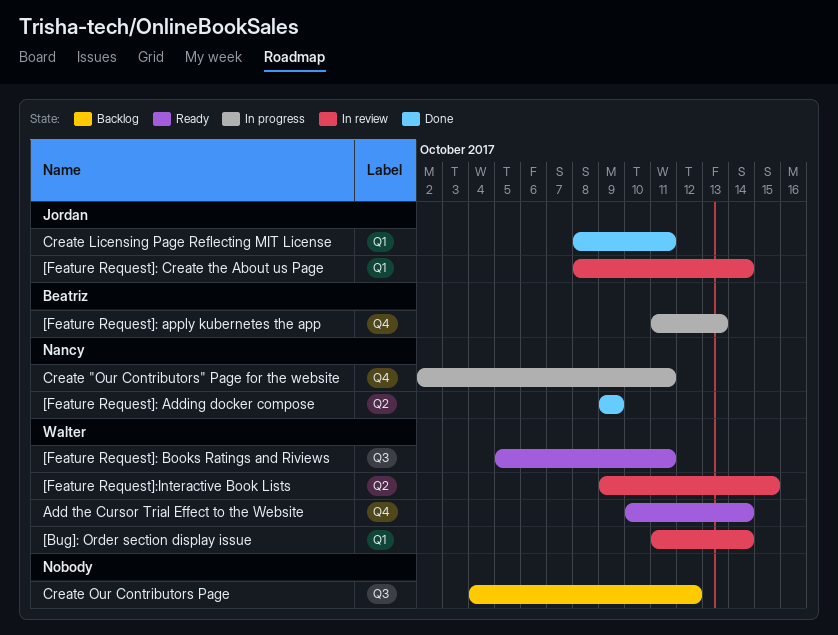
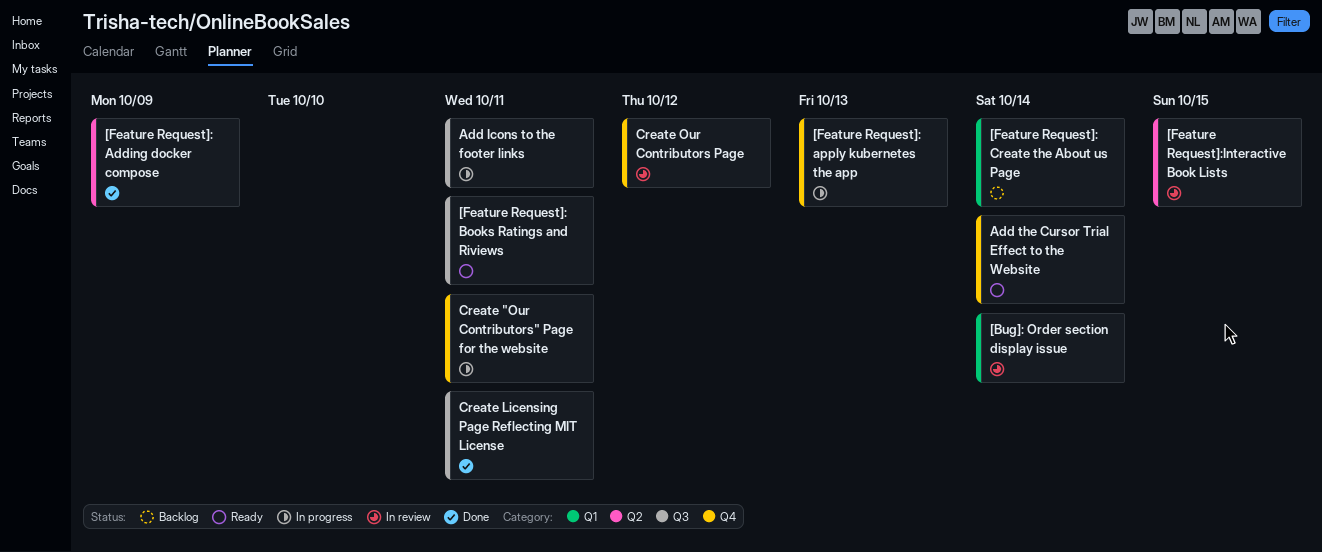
[Feature Request]: Create the About us Page, status: In review -> Backlog
Add Icons to the footer links: none -> present
Create Licensing Page Reflecting MIT License, label: Q1 -> Q3
Create Our Contributors Page, status: Backlog -> In review
Create Our Contributors Page, label: Q3 -> Q4

